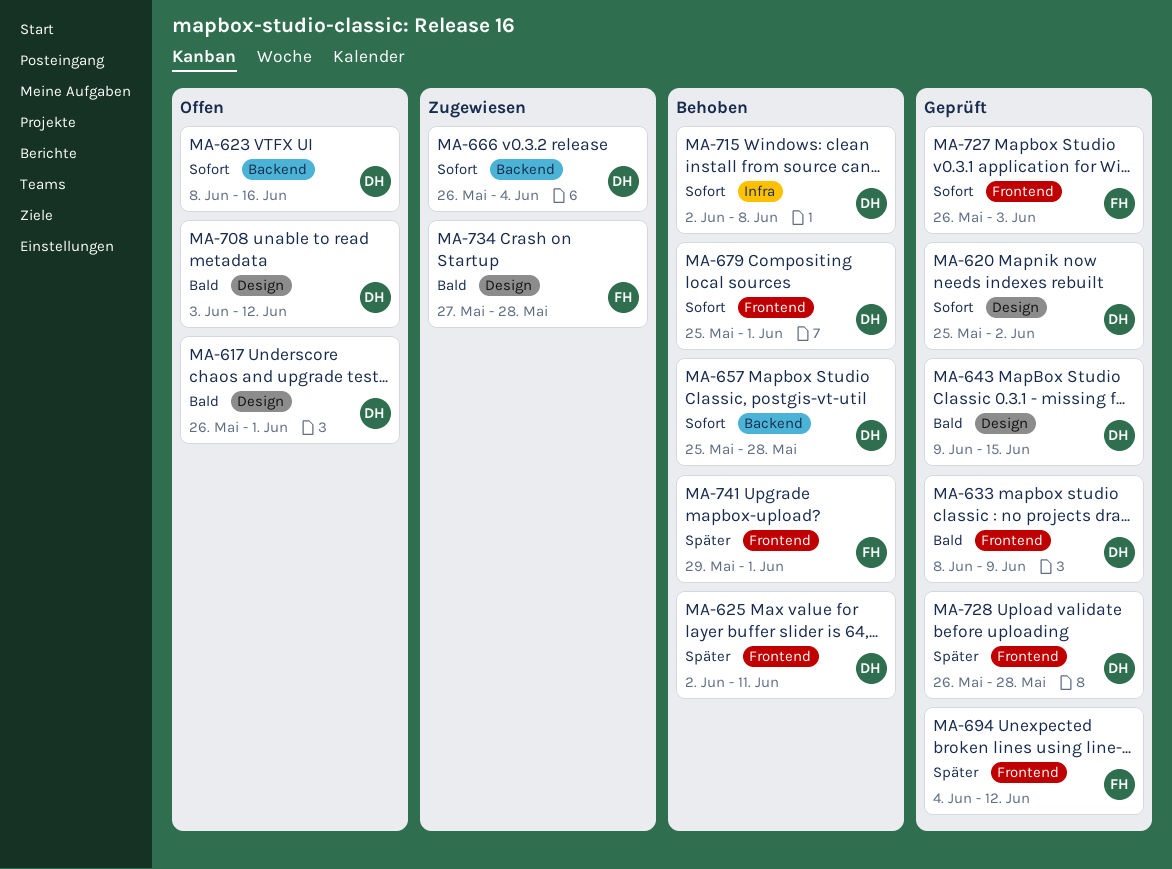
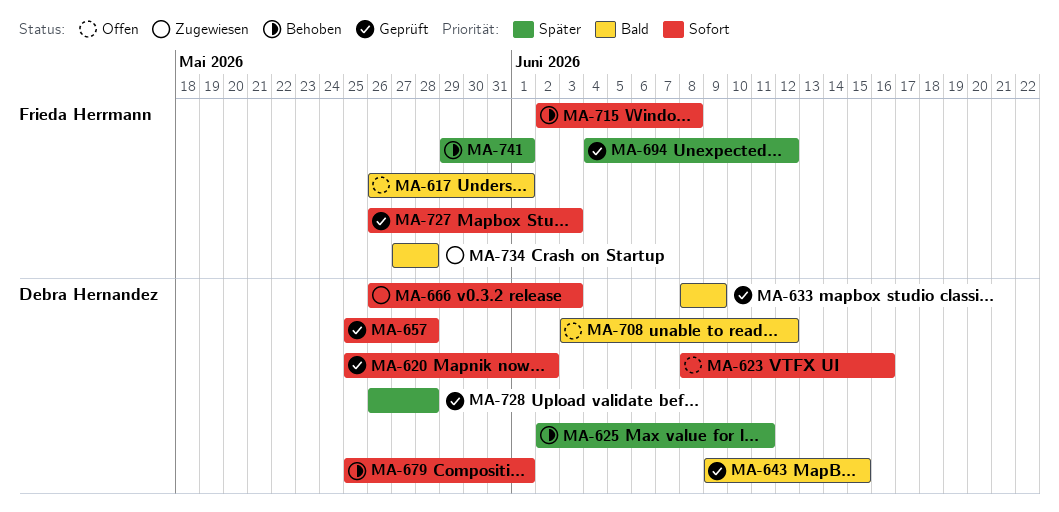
MA-617, owner: Debra Hernandez -> Frieda Herrmann
MA-657, status: Behoben -> Geprüft
MA-666, due: Jun 4 -> Jun 3
MA-715, owner: Debra Hernandez -> Frieda Herrmann

